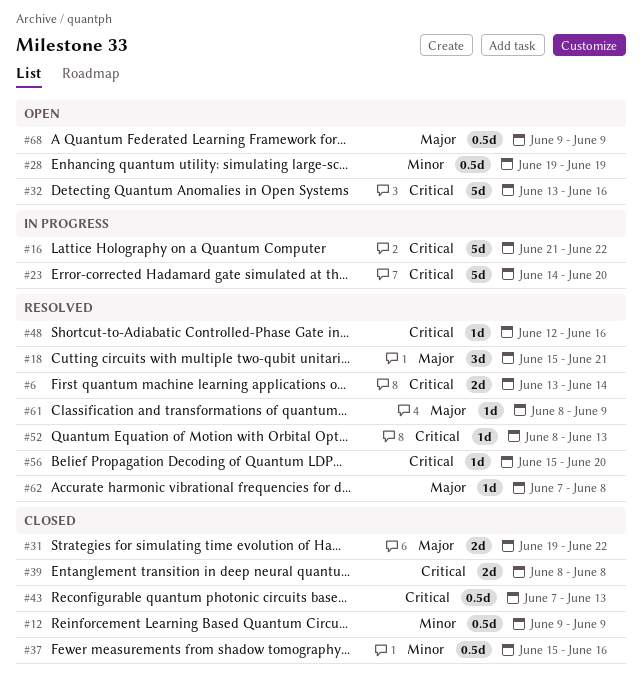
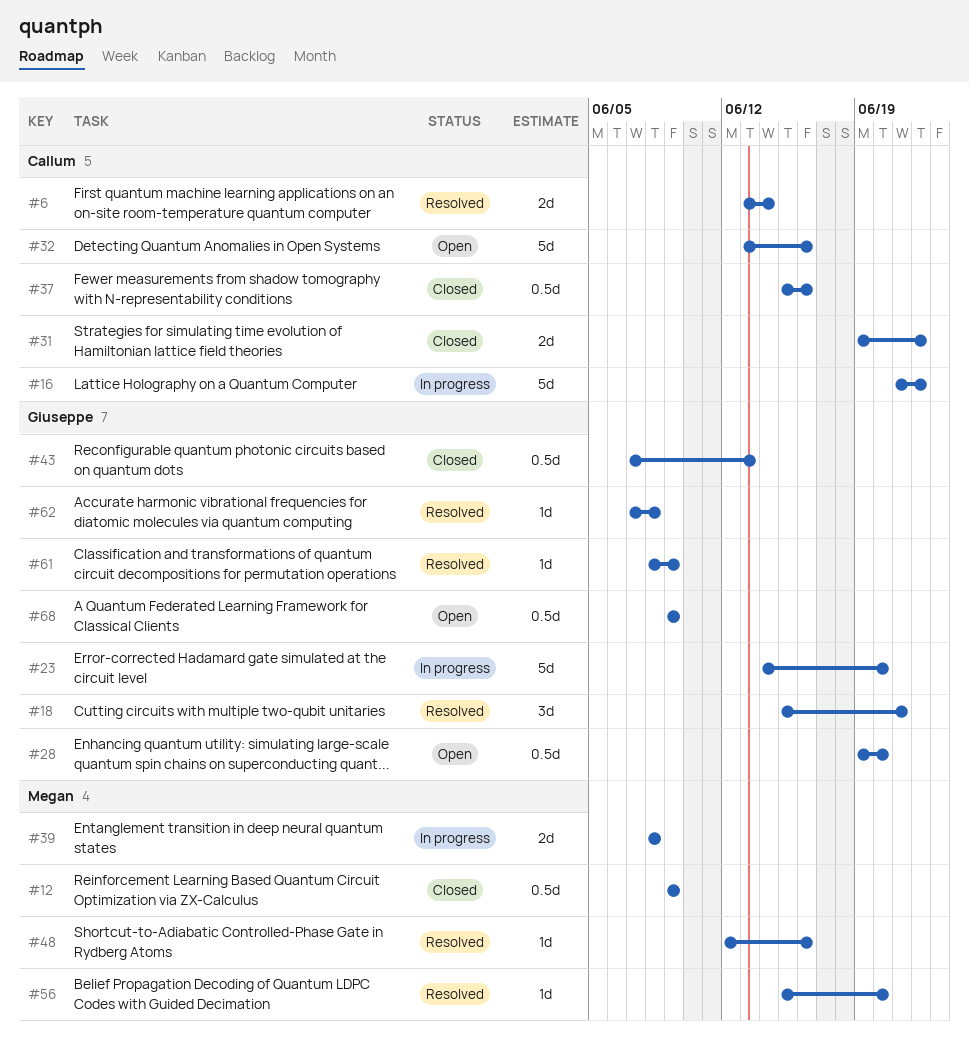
#28, due: Jun 19 -> Jun 20
#39, status: Closed -> In progress
#52: present -> none

